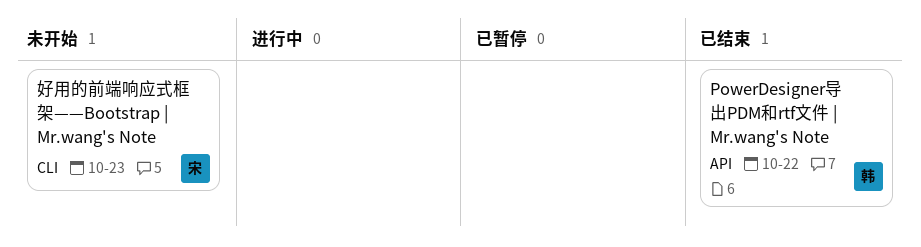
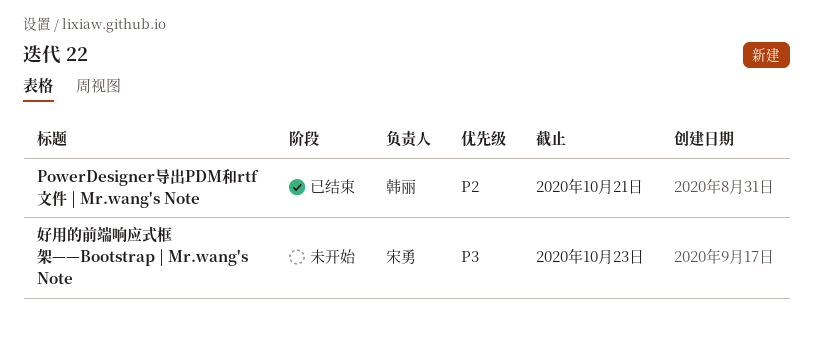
PowerDesigner导出PDM和rtf文件 | Mr.wang's Note, due: Oct 22 -> Oct 21

